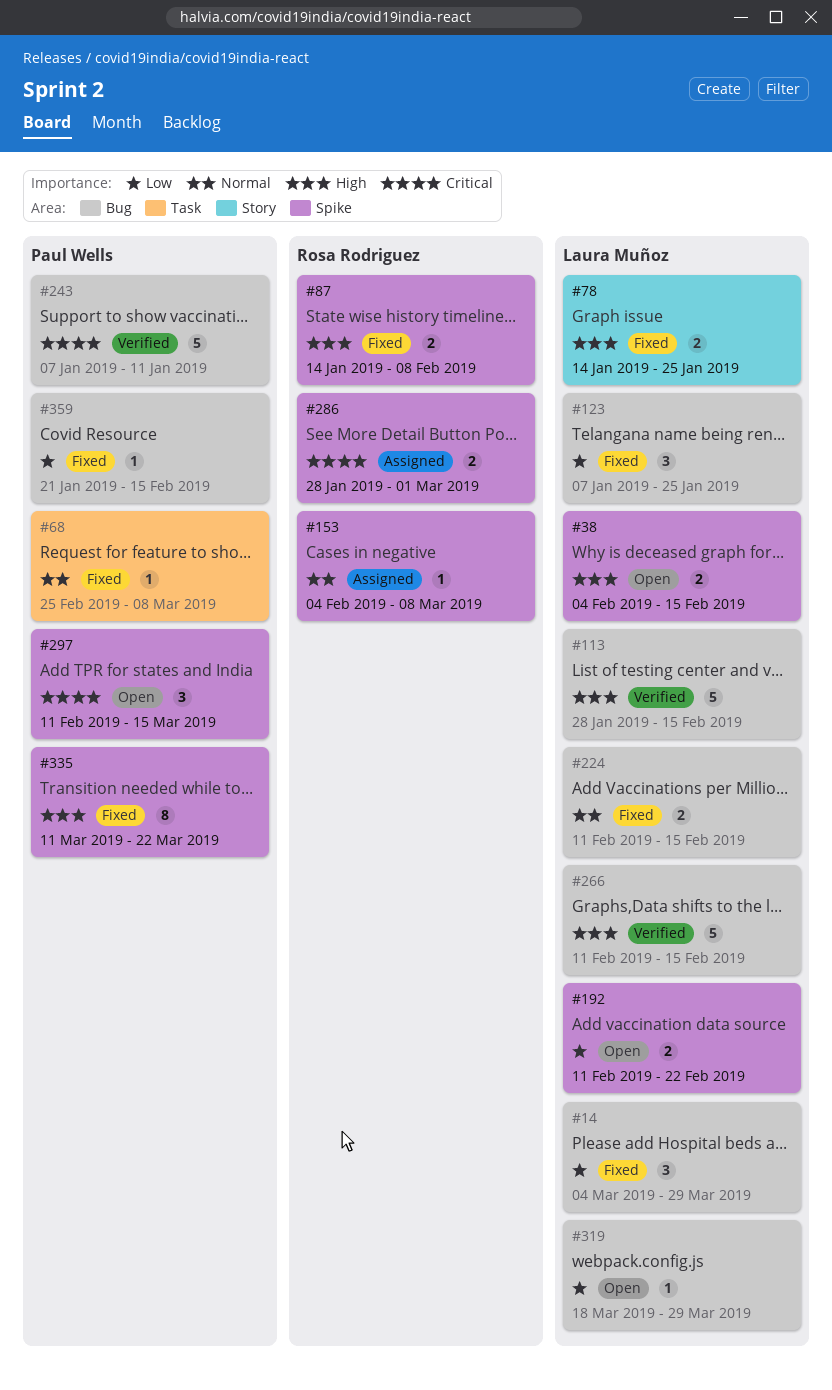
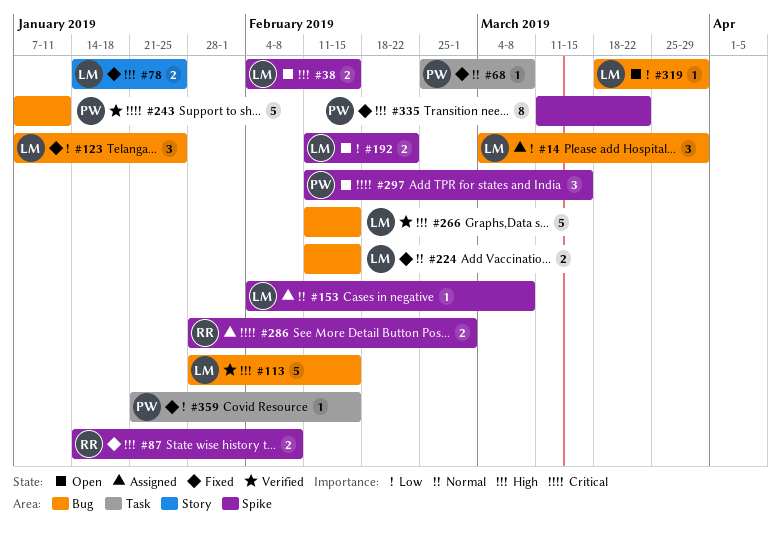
#14, status: Fixed -> Assigned
#153, owner: Rosa Rodriguez -> Laura Muñoz
#359, label: Bug -> Task

